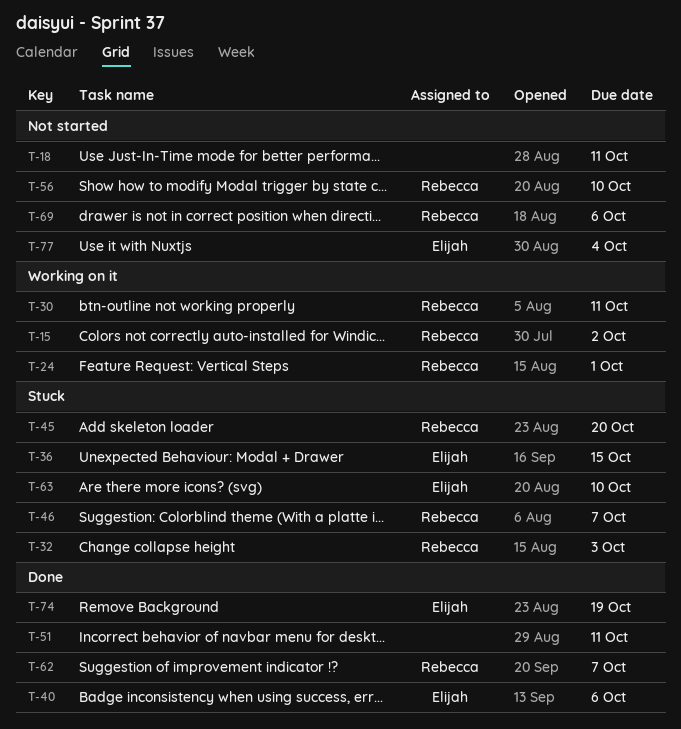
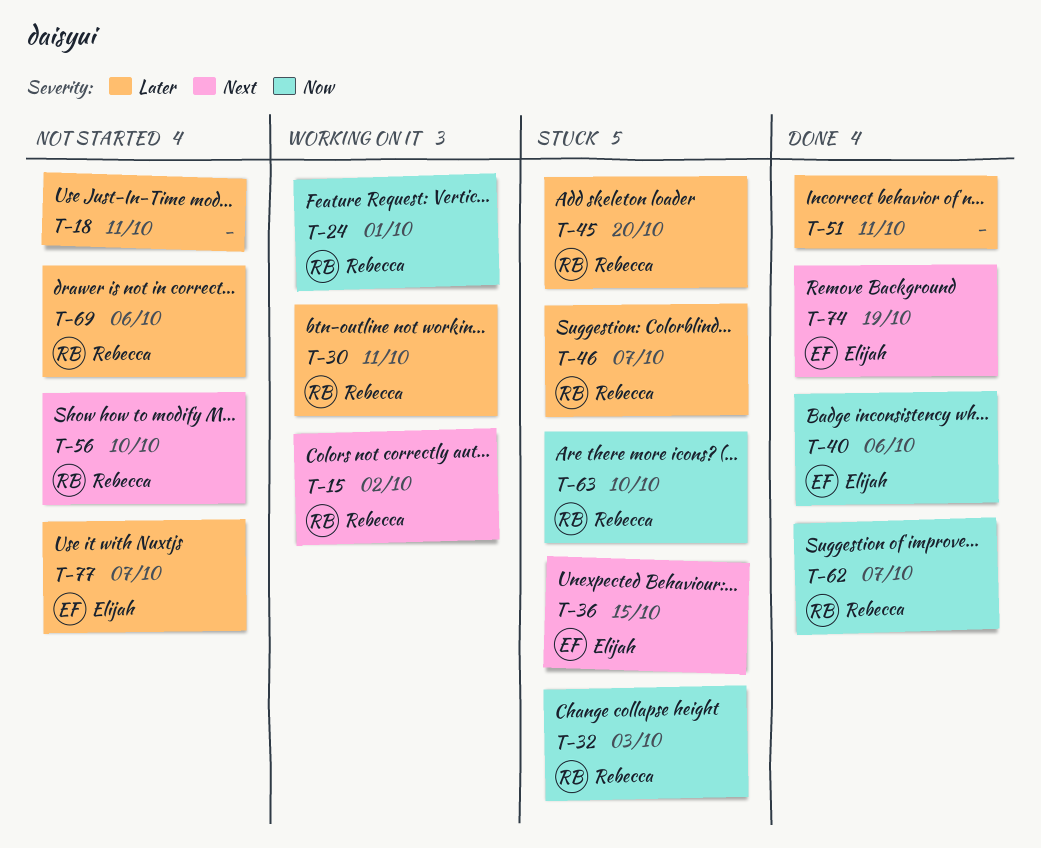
T-63, owner: Elijah -> Rebecca
T-77, due: Oct 4 -> Oct 7

